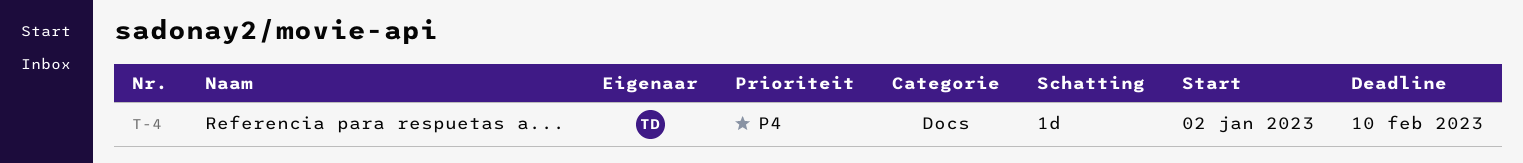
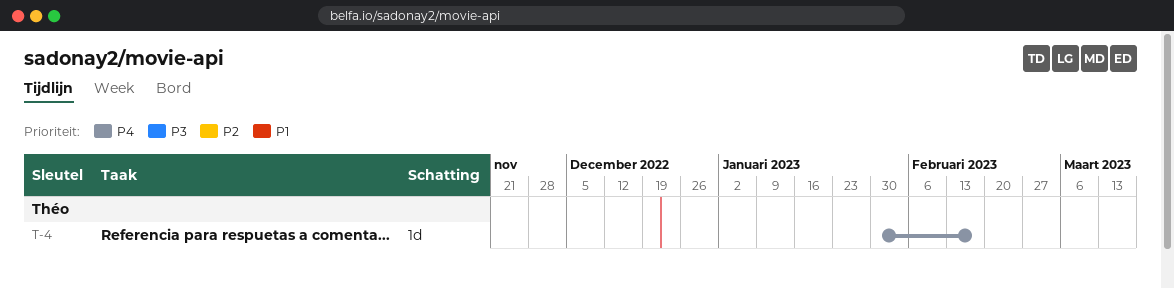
T-4, start: Jan 2 -> Jan 30
T-4, due: Feb 10 -> Feb 17

